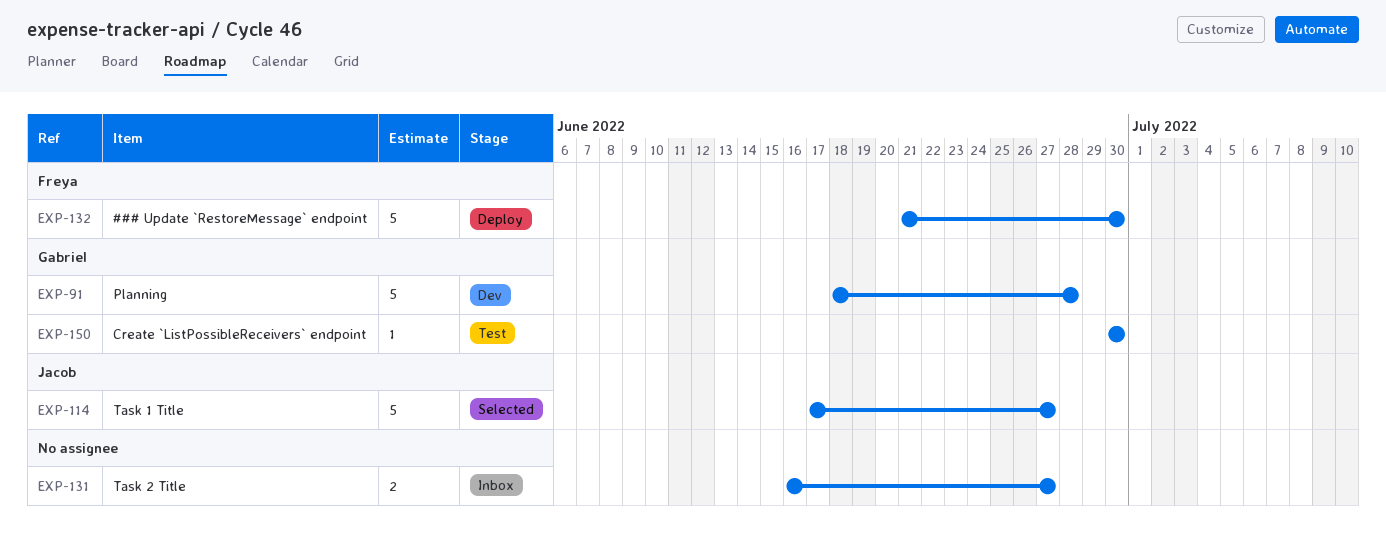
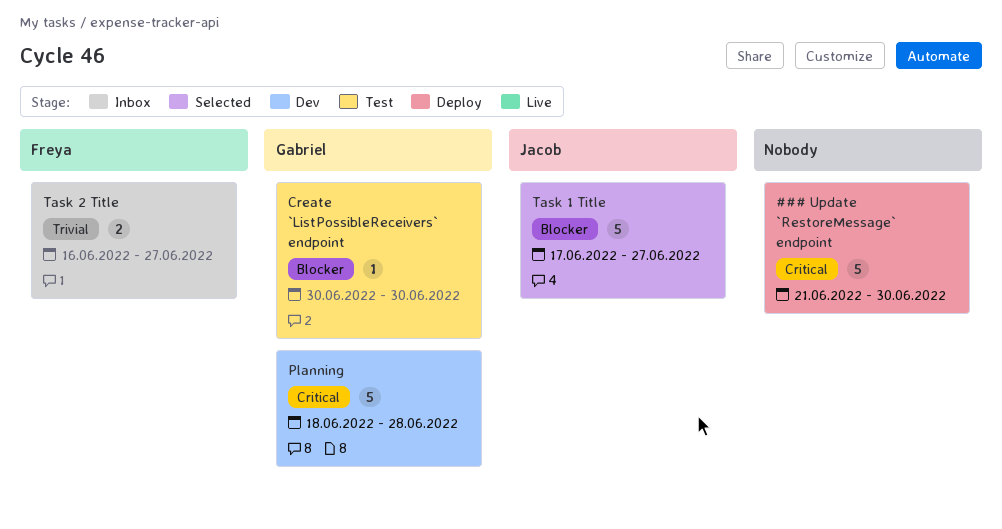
### Update `RestoreMessage` endpoint, owner: Freya -> none
Task 2 Title, owner: none -> Freya

